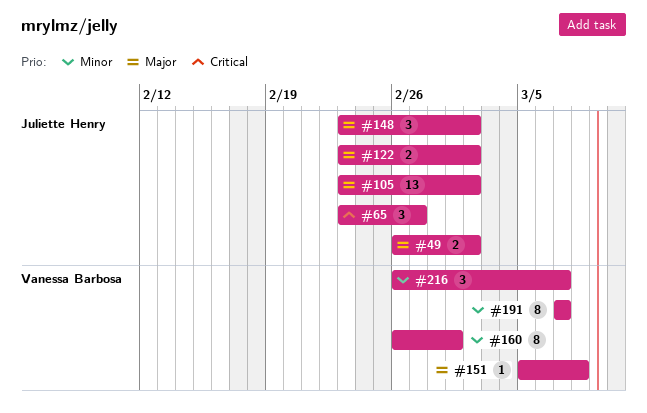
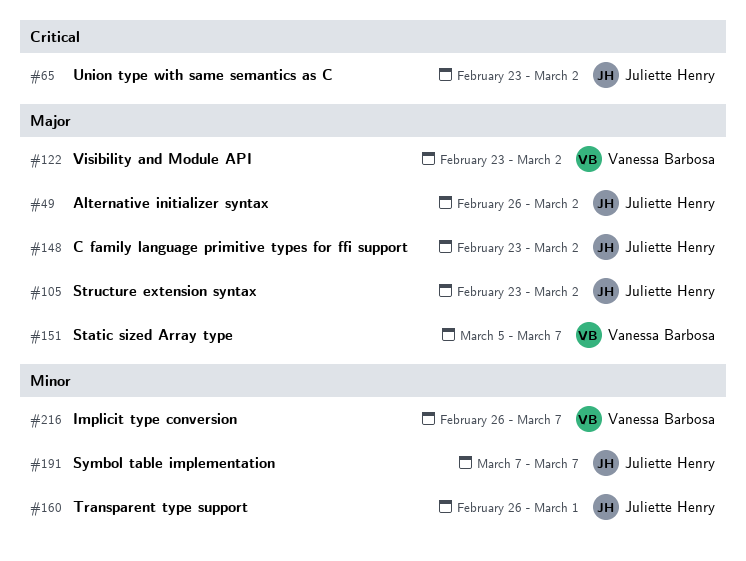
#65, due: Feb 27 -> Mar 2
#122, owner: Juliette Henry -> Vanessa Barbosa
#151, due: Mar 8 -> Mar 7
#160, owner: Vanessa Barbosa -> Juliette Henry
#191, owner: Vanessa Barbosa -> Juliette Henry

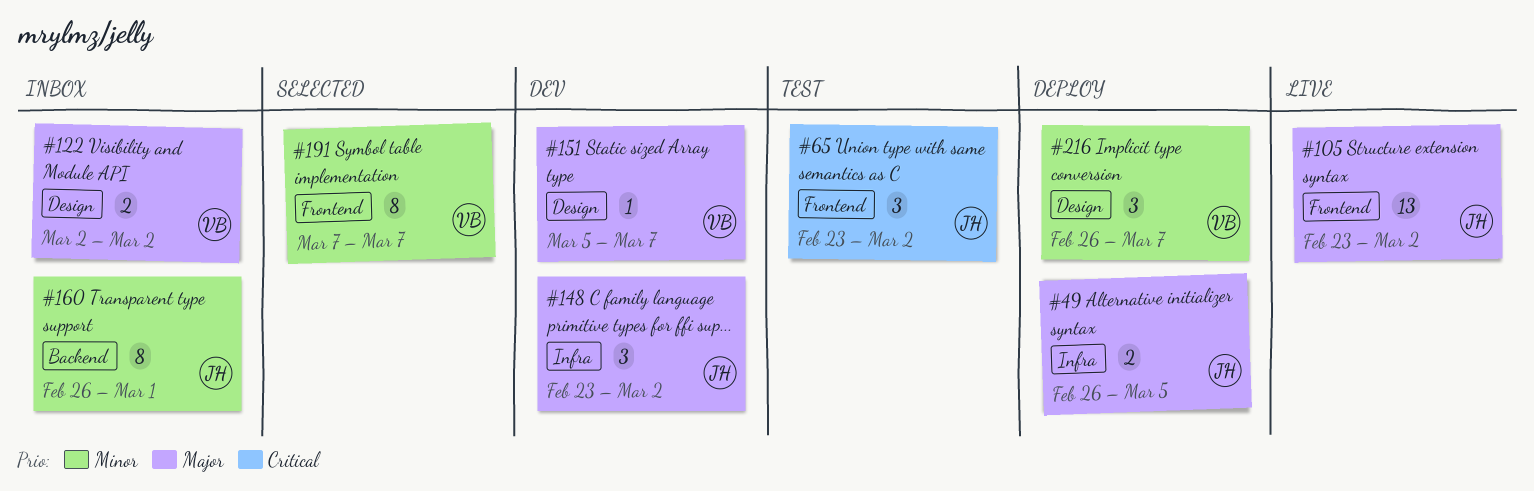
#49, due: Mar 2 -> Mar 5
#122, start: Feb 23 -> Mar 2
#191, owner: Juliette Henry -> Vanessa Barbosa

